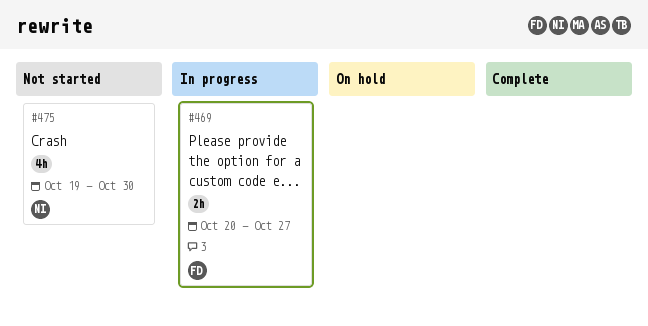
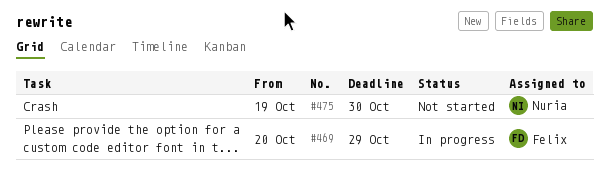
#469, due: Oct 27 -> Oct 29

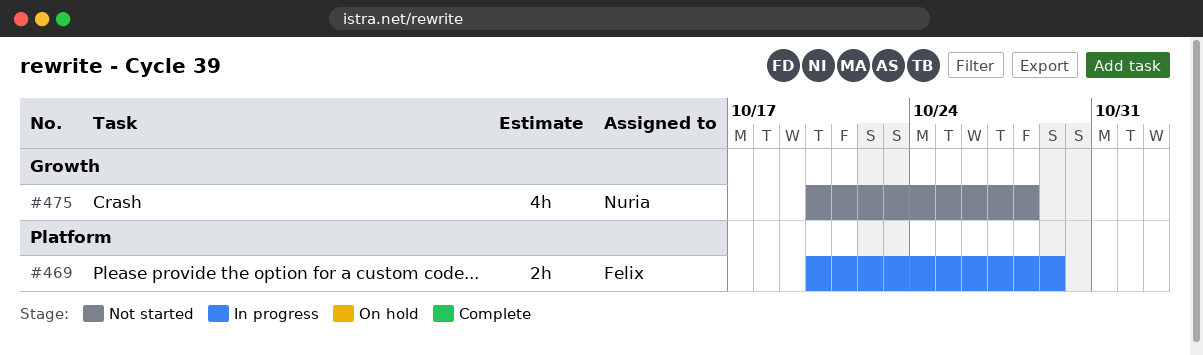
#475, start: Oct 19 -> Oct 20
#475, due: Oct 30 -> Oct 28

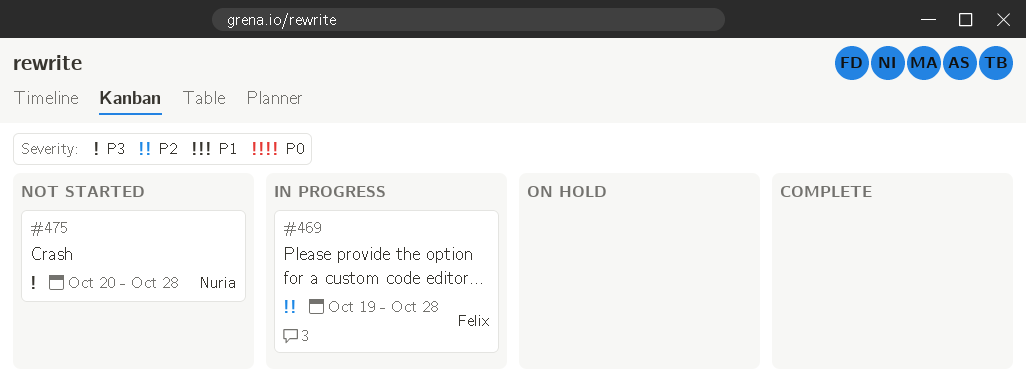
#469, start: Oct 20 -> Oct 19
#469, due: Oct 29 -> Oct 28

